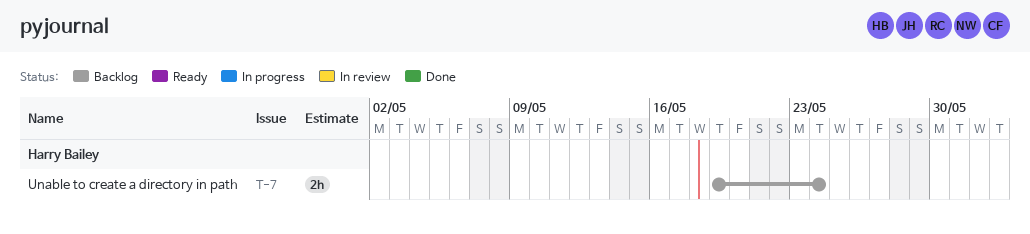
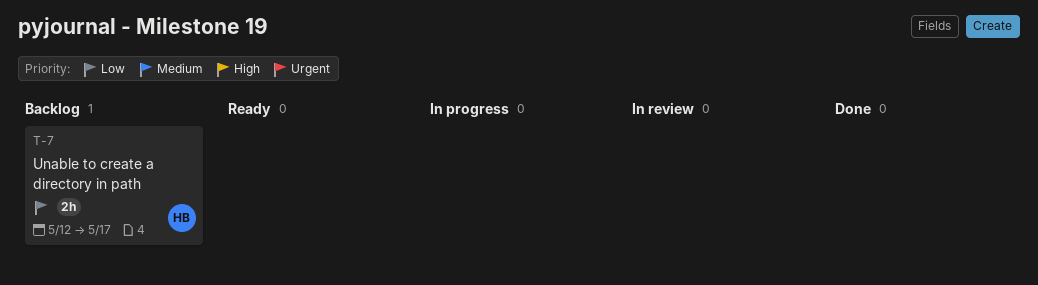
T-7, start: May 19 -> May 12
T-7, due: May 24 -> May 17

